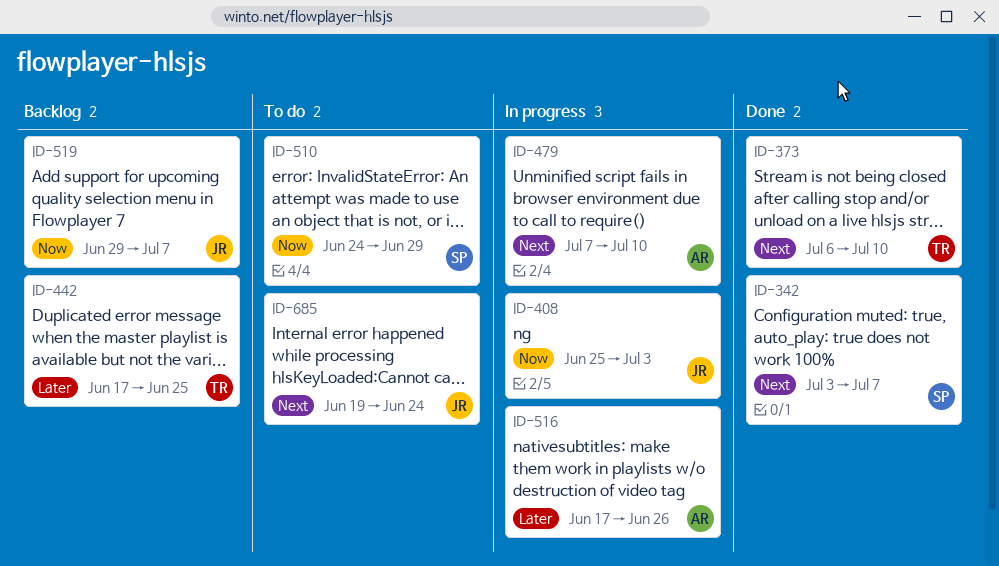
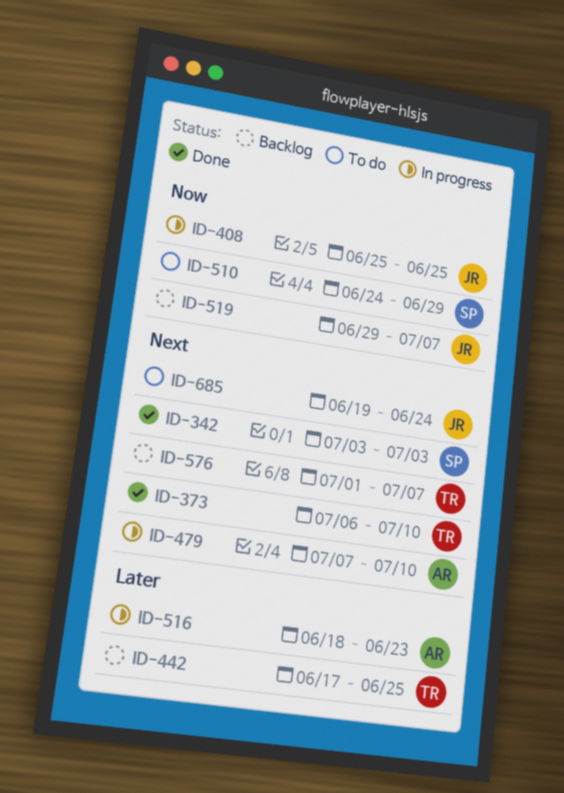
ID-342, due: Jul 7 -> Jul 3
ID-408, due: Jul 3 -> Jun 25
ID-516, start: Jun 17 -> Jun 18
ID-516, due: Jun 26 -> Jun 23
ID-576: none -> present

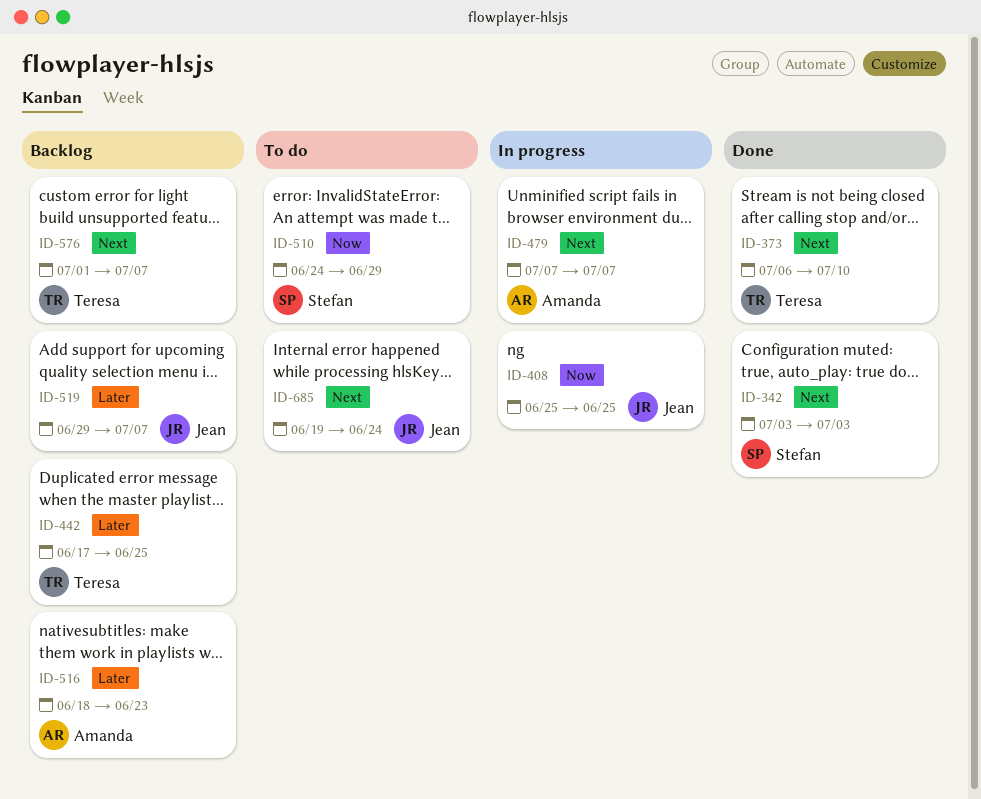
ID-479, due: Jul 10 -> Jul 7
ID-516, status: In progress -> Backlog
ID-519, priority: Now -> Later

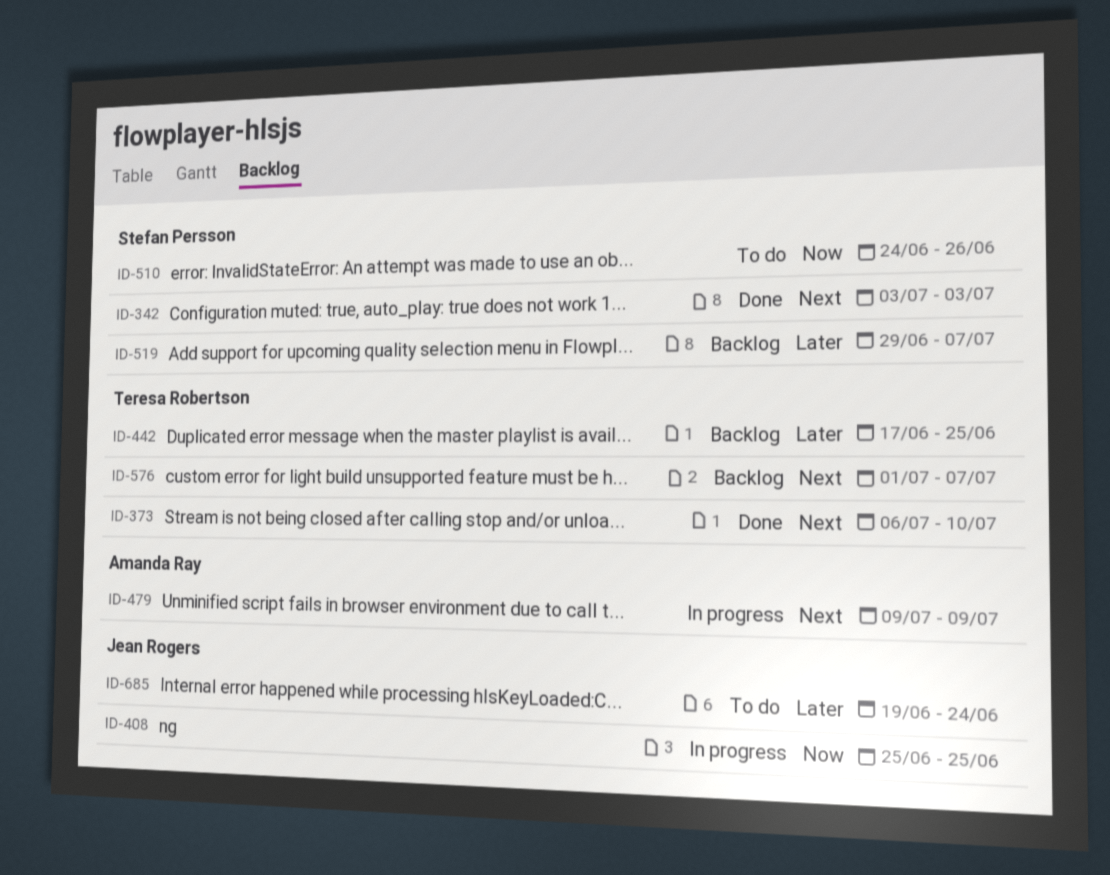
ID-479, start: Jul 7 -> Jul 9
ID-479, due: Jul 7 -> Jul 9
ID-510, due: Jun 29 -> Jun 26
ID-516: present -> none
ID-519, owner: Jean Rogers -> Stefan Persson
ID-685, priority: Next -> Later

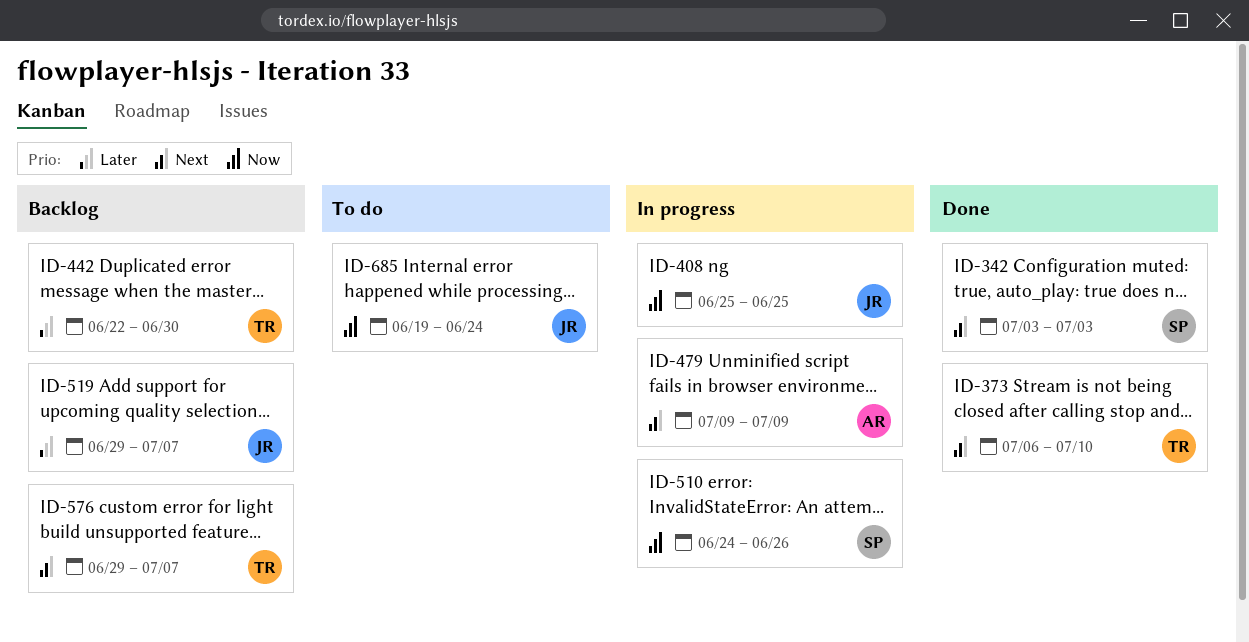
ID-442, start: Jun 17 -> Jun 22
ID-442, due: Jun 25 -> Jun 30
ID-510, status: To do -> In progress
ID-519, owner: Stefan Persson -> Jean Rogers
ID-576, start: Jul 1 -> Jun 29
ID-685, priority: Later -> Now

